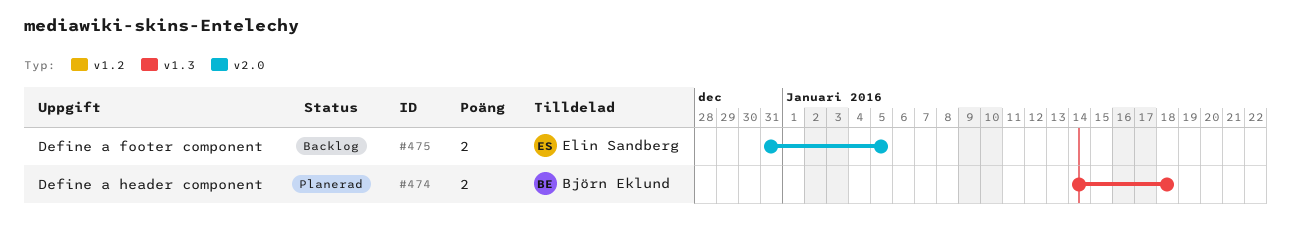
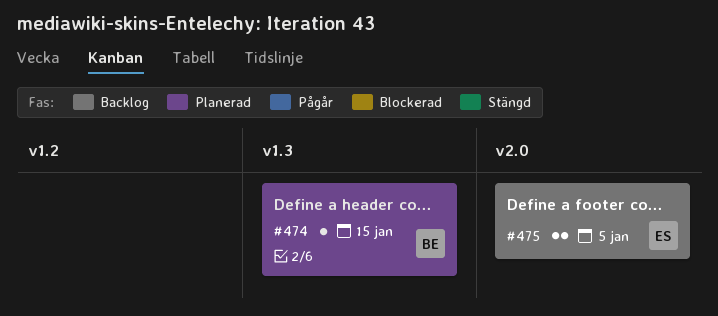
#474, estimate: 2 -> 1
#474, due: Jan 18 -> Jan 15

